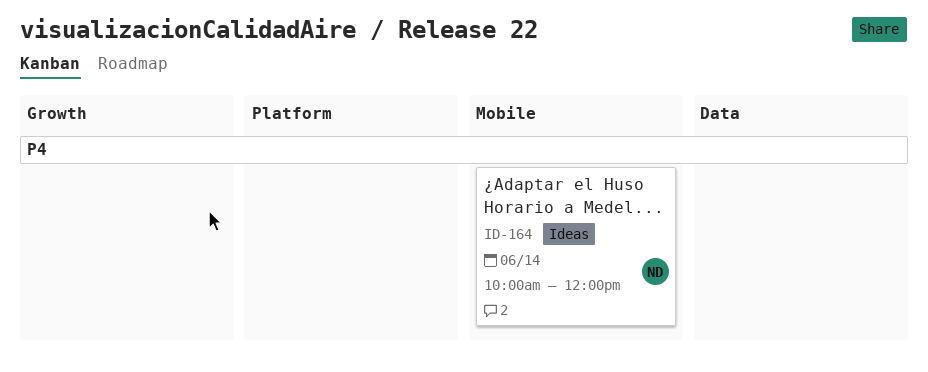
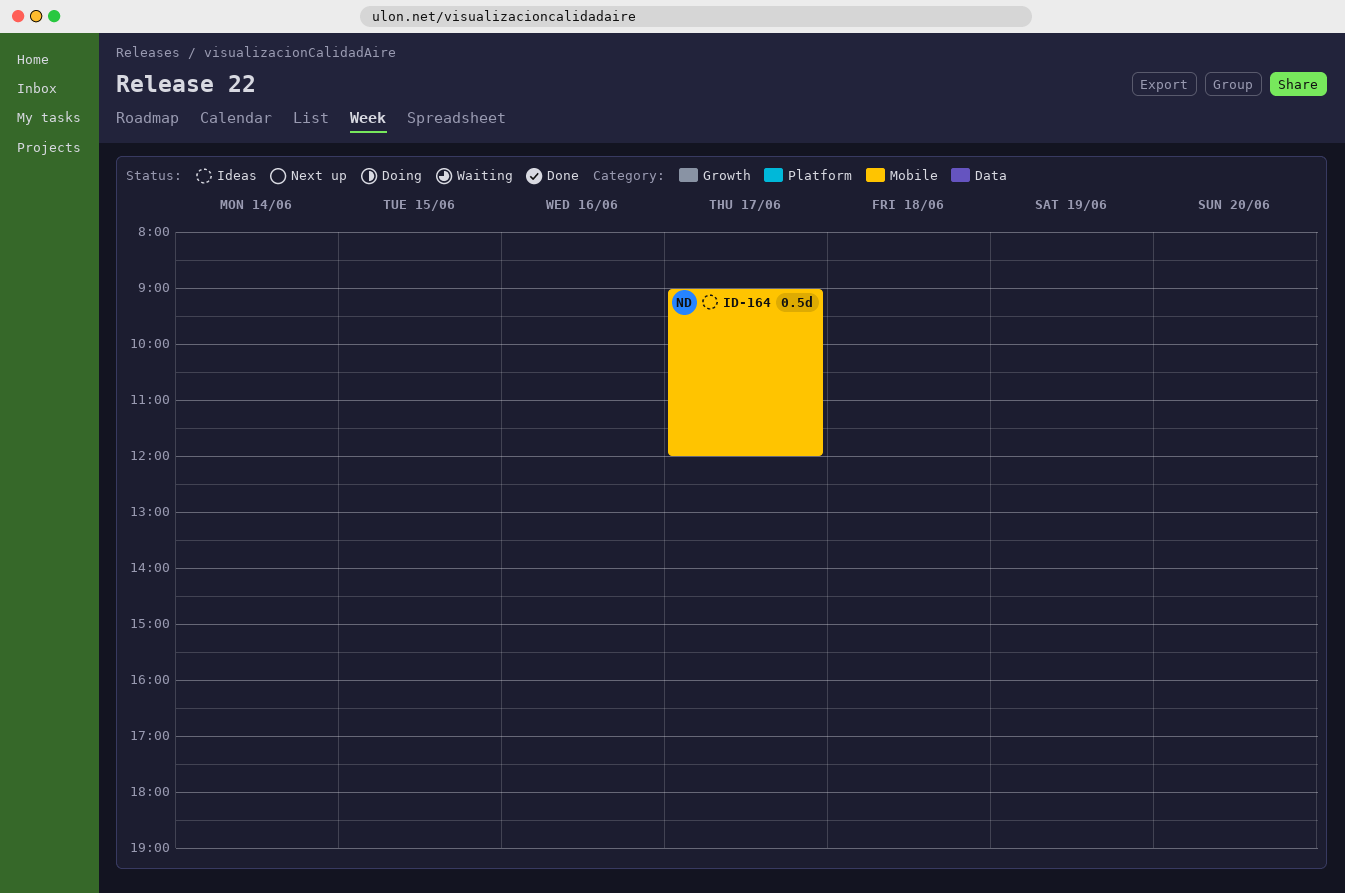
ID-164, day: Jun 14 -> Jun 17
ID-164, begins: 10:00 -> 09:00

